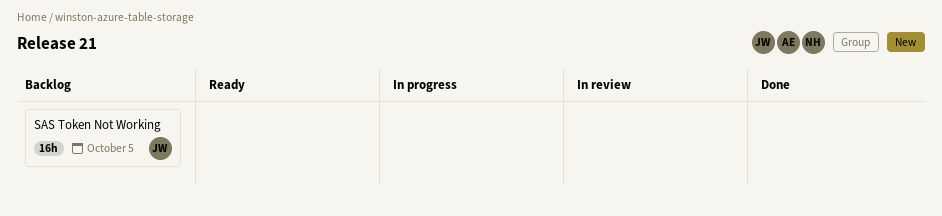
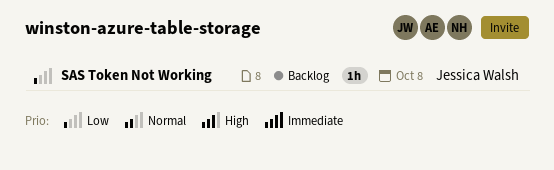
SAS Token Not Working, estimate: 16h -> 1h
SAS Token Not Working, due: Oct 5 -> Oct 8

